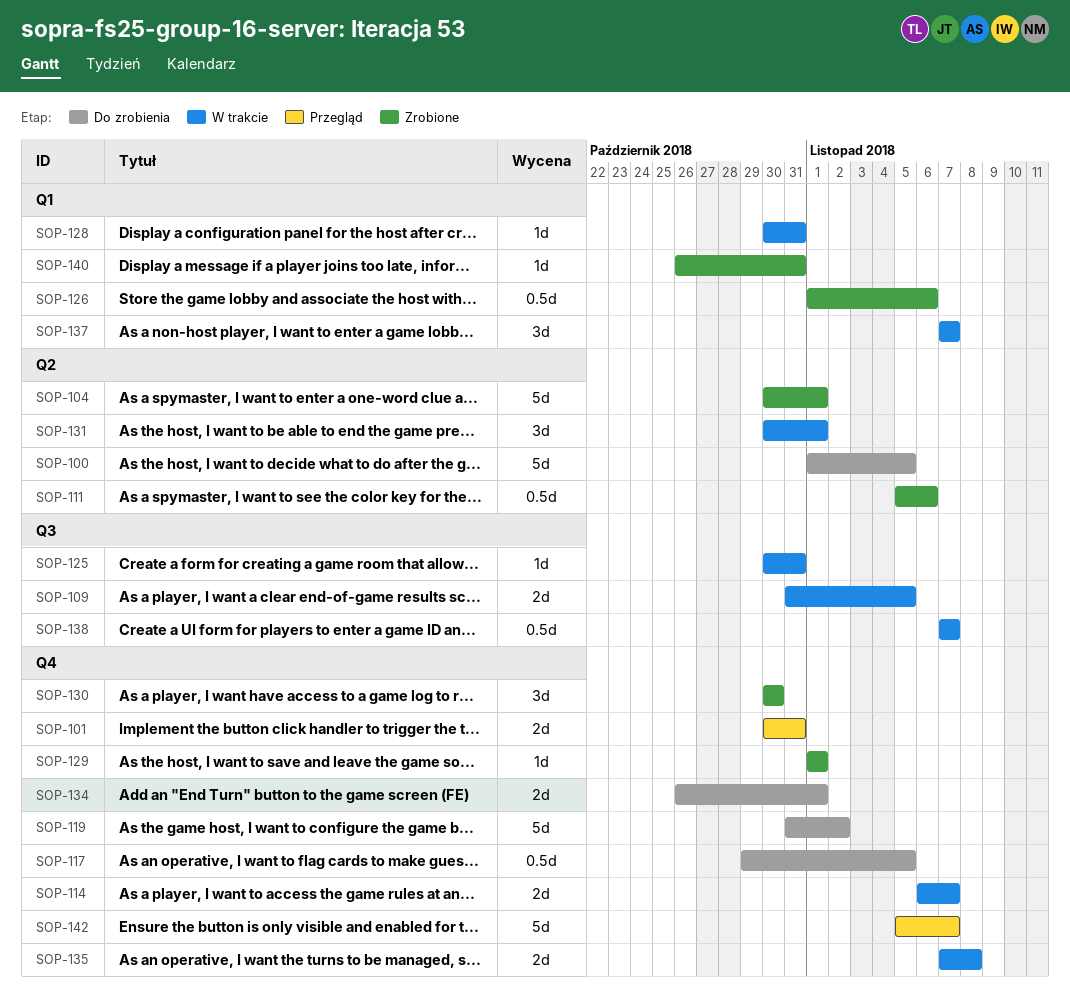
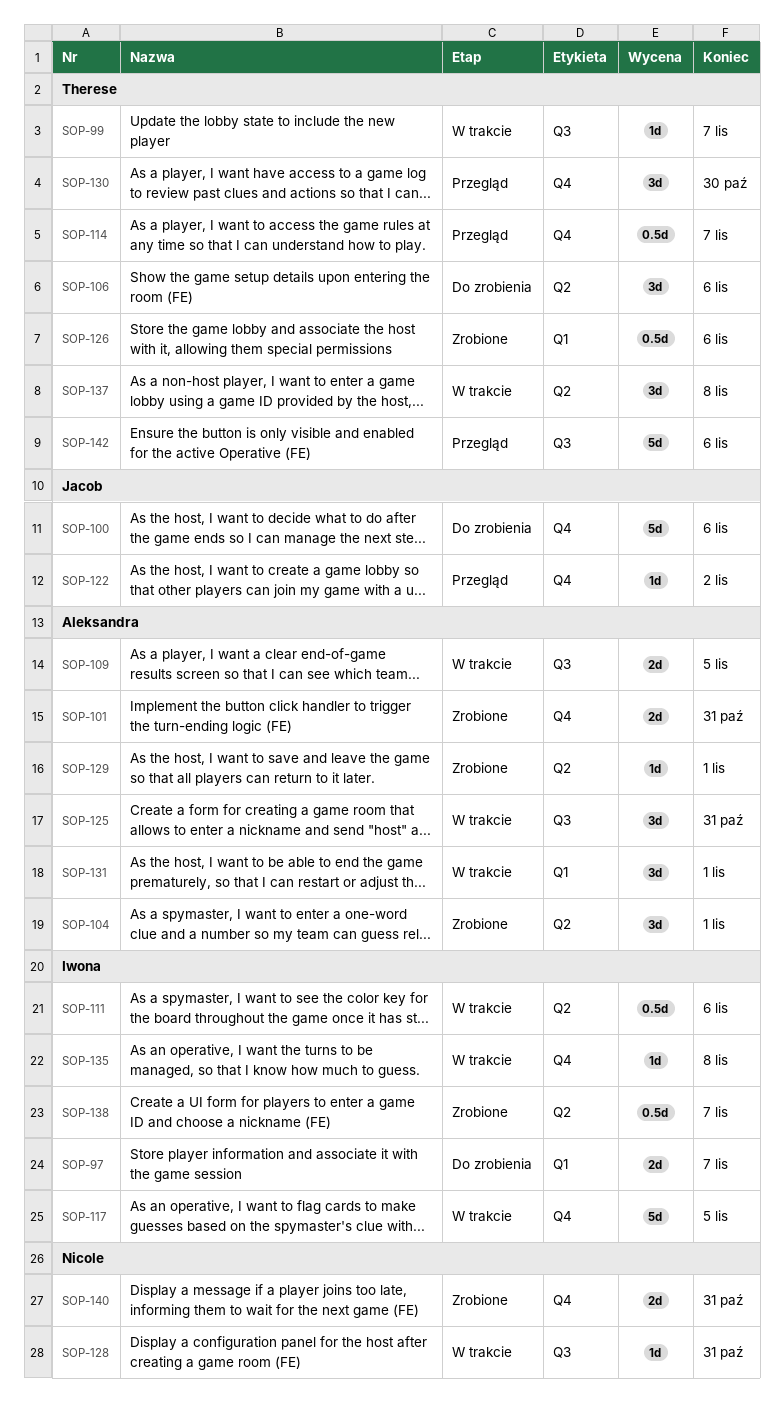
SOP-97: none -> present
SOP-99: none -> present
SOP-100, label: Q2 -> Q4
SOP-100, due: Nov 5 -> Nov 6
SOP-101, status: Przegląd -> Zrobione
SOP-104, estimate: 5d -> 3d
SOP-106: none -> present
SOP-111, status: Zrobione -> W trakcie
SOP-114, status: W trakcie -> Przegląd
SOP-114, estimate: 2d -> 0.5d
SOP-117, status: Do zrobienia -> W trakcie
SOP-117, estimate: 0.5d -> 5d
SOP-119: present -> none
SOP-122: none -> present
SOP-125, estimate: 1d -> 3d
SOP-128, label: Q1 -> Q3
SOP-129, label: Q4 -> Q2
SOP-130, status: Zrobione -> Przegląd
SOP-131, label: Q2 -> Q1
SOP-134: present -> none
SOP-135, estimate: 2d -> 1d
SOP-137, label: Q1 -> Q2
SOP-137, due: Nov 7 -> Nov 8
SOP-138, status: W trakcie -> Zrobione
SOP-138, label: Q3 -> Q2
SOP-140, label: Q1 -> Q4
SOP-140, estimate: 1d -> 2d
SOP-142, label: Q4 -> Q3
SOP-142, due: Nov 7 -> Nov 6

